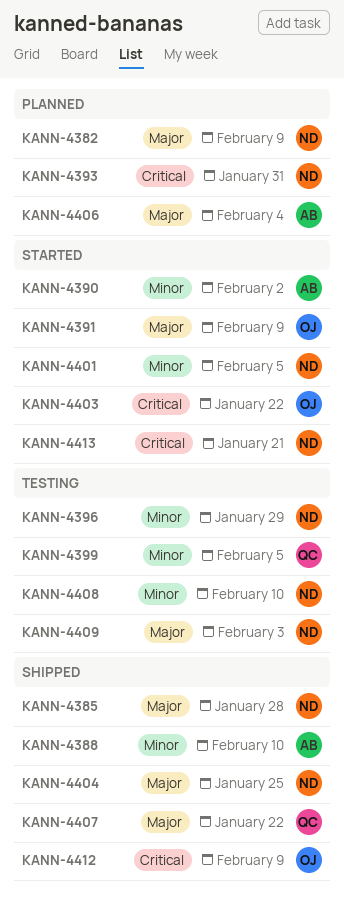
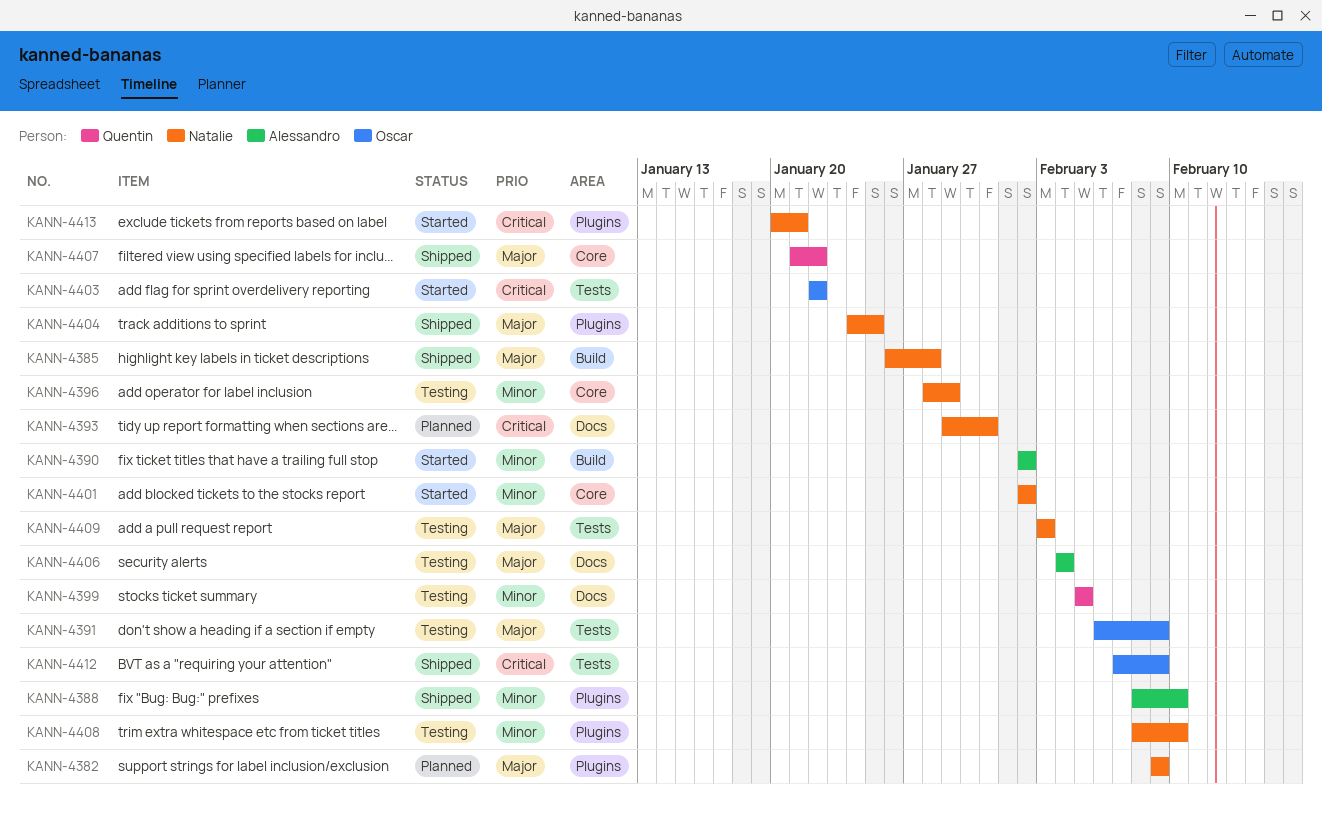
KANN-4391, status: Started -> Testing
KANN-4401, due: Feb 5 -> Feb 2
KANN-4406, status: Planned -> Testing

